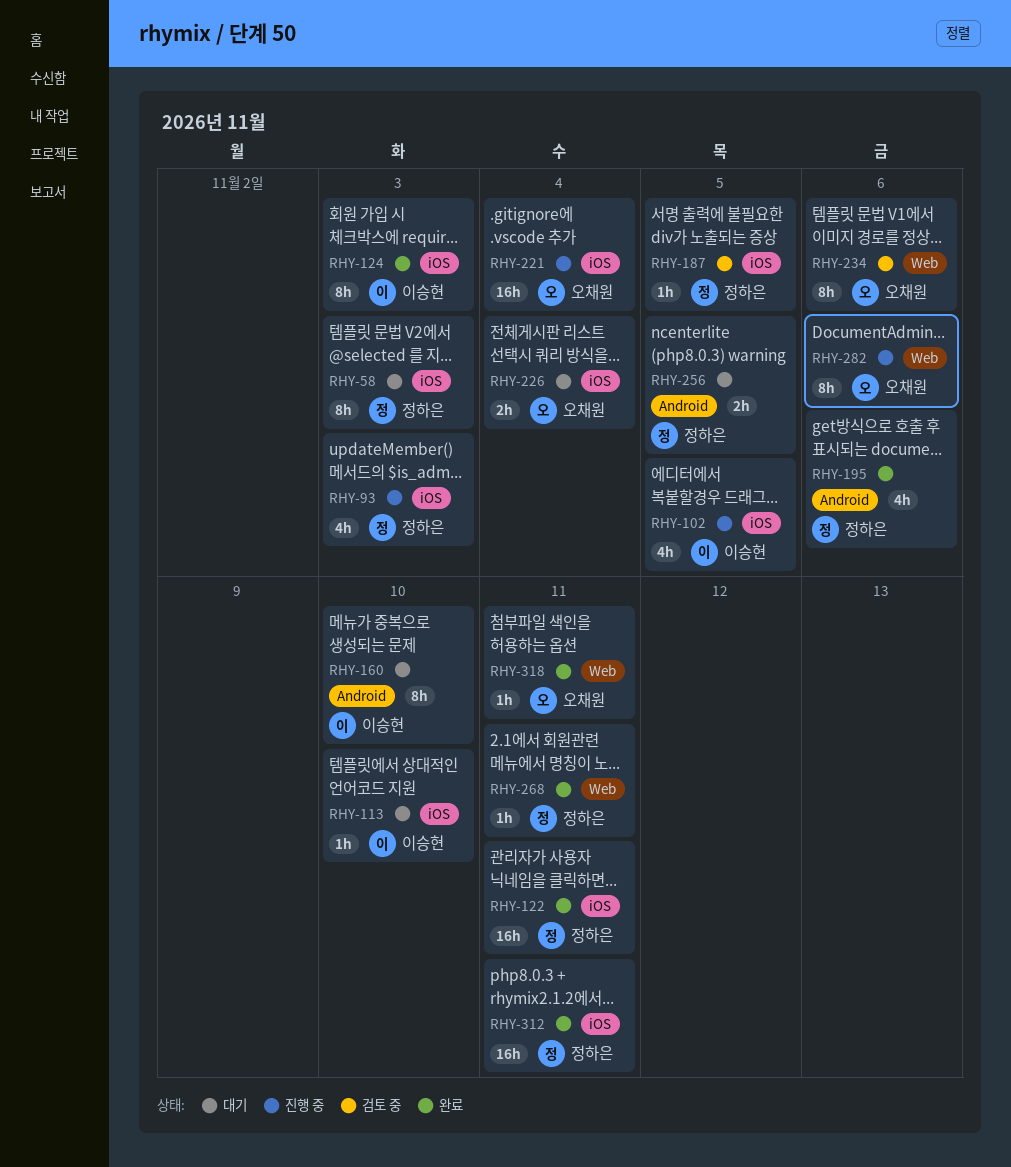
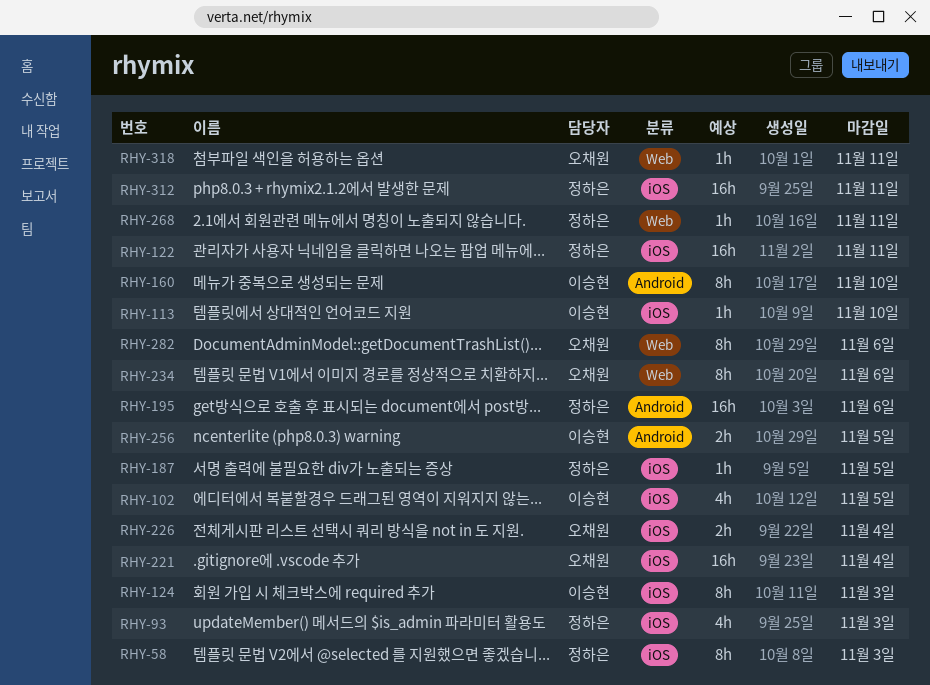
RHY-195, estimate: 4h -> 16h
RHY-256, owner: 정하은 -> 이승현

